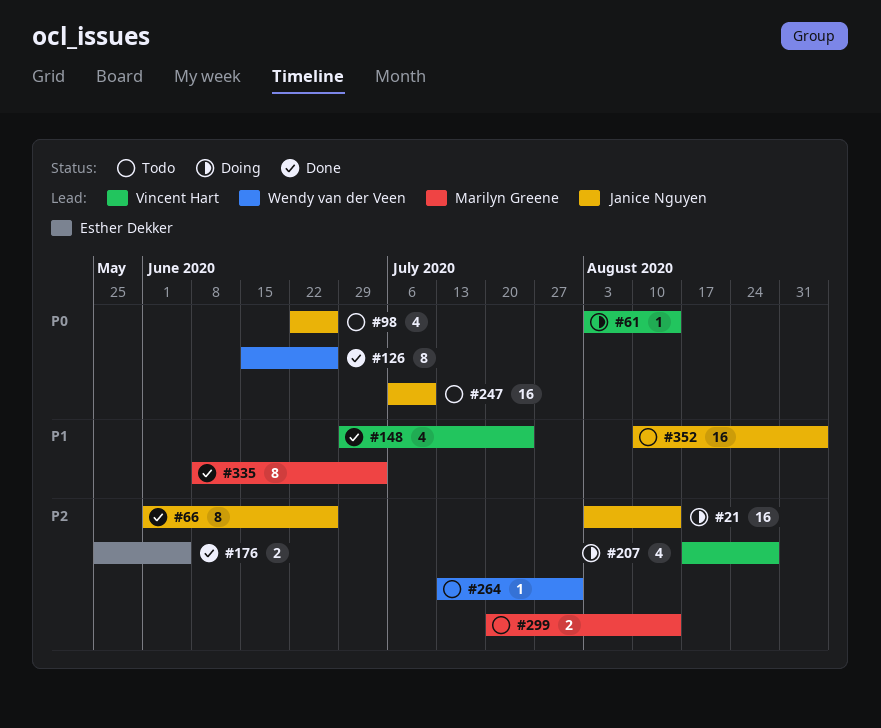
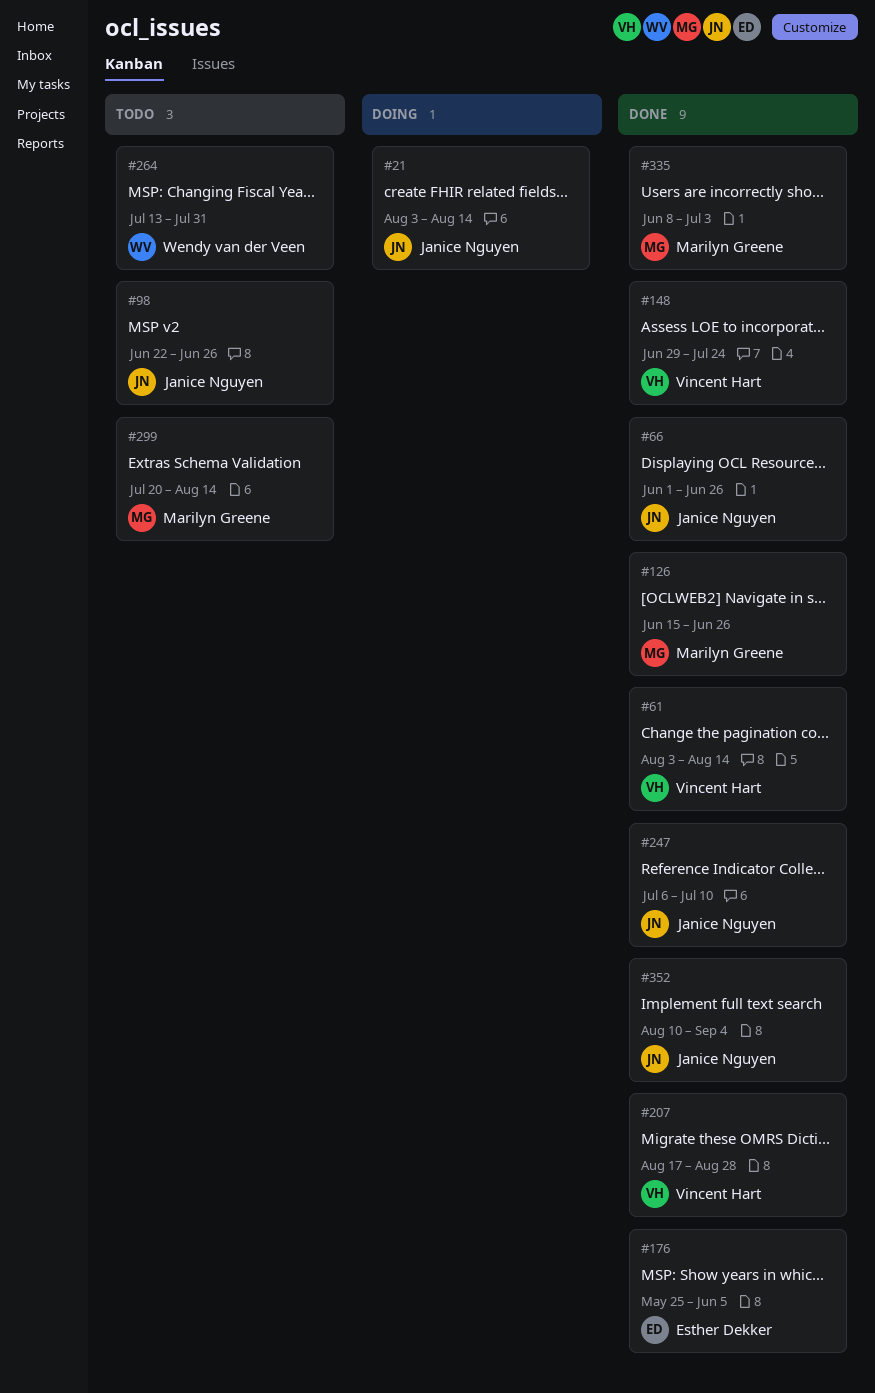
#61, status: Doing -> Done
#126, owner: Wendy van der Veen -> Marilyn Greene
#207, status: Doing -> Done
#247, status: Todo -> Done
#352, status: Todo -> Done

